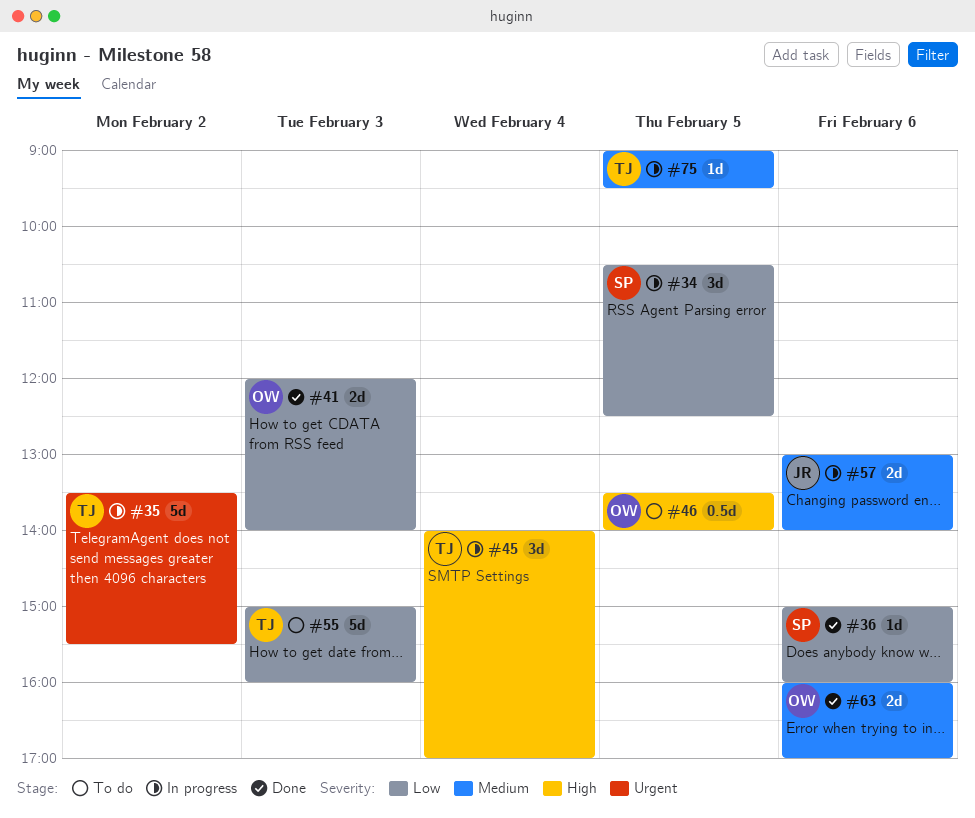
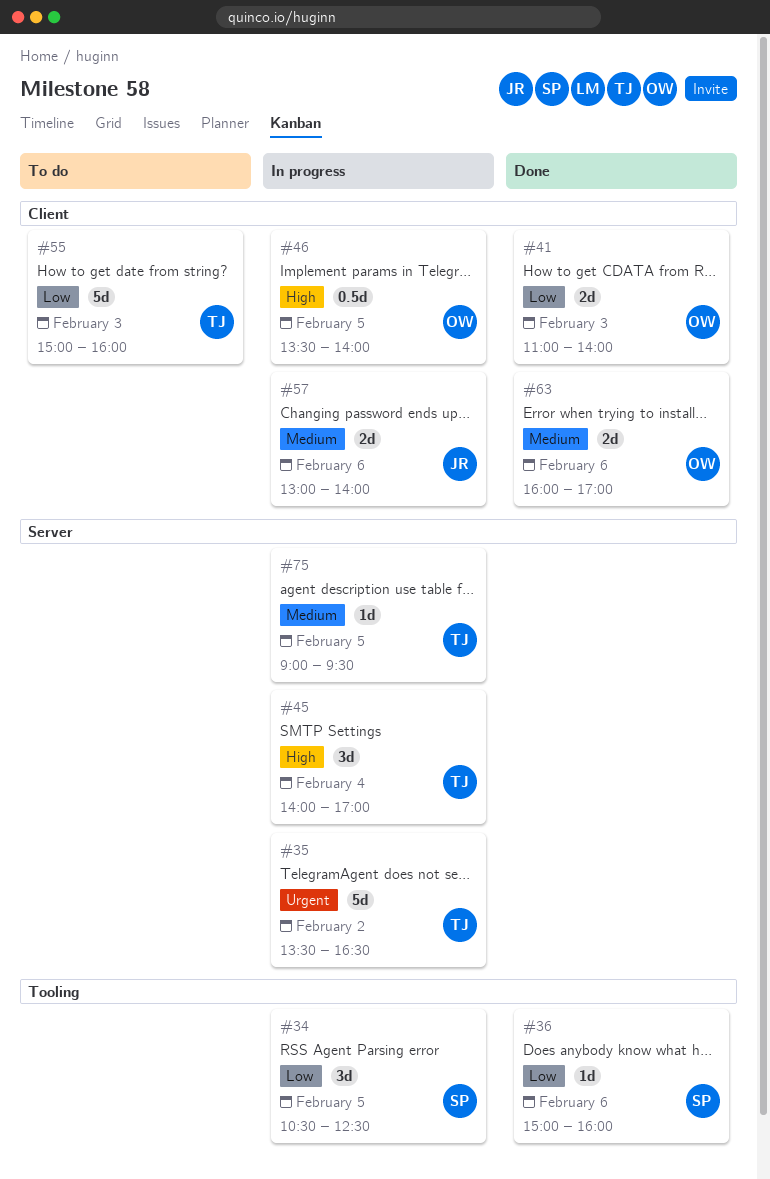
#35, ends: 15:30 -> 16:30
#41, begins: 12:00 -> 11:00
#46, status: To do -> In progress

